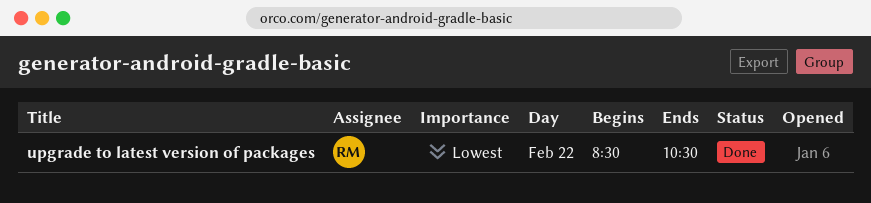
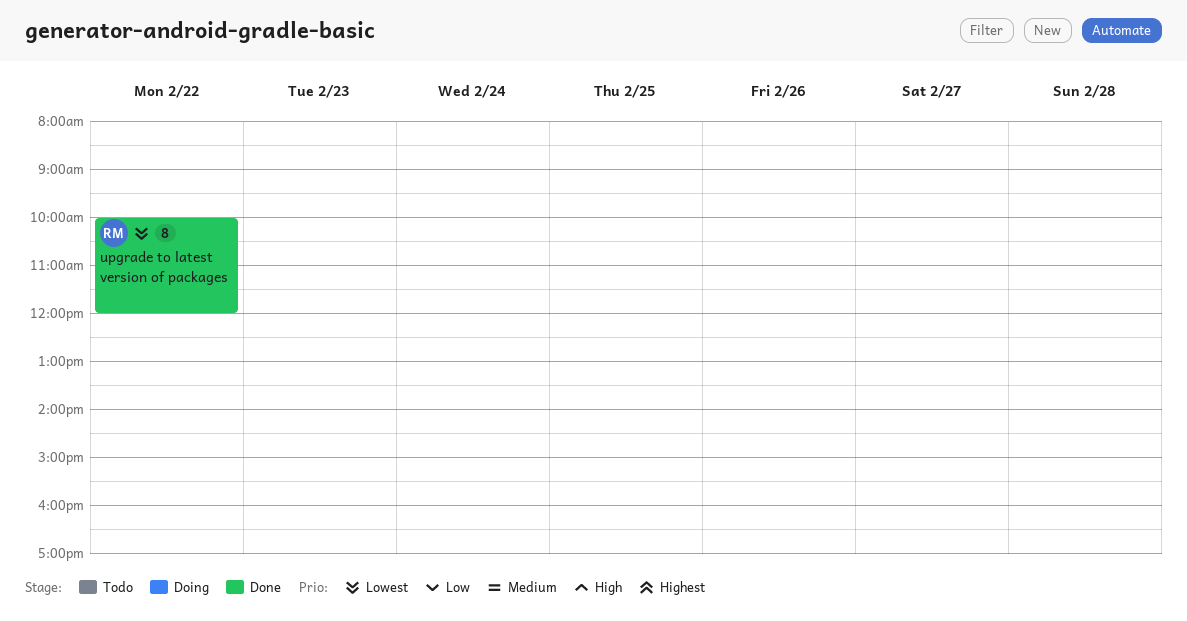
upgrade to latest version of packages, begins: 08:30 -> 10:00
upgrade to latest version of packages, ends: 10:30 -> 12:00

